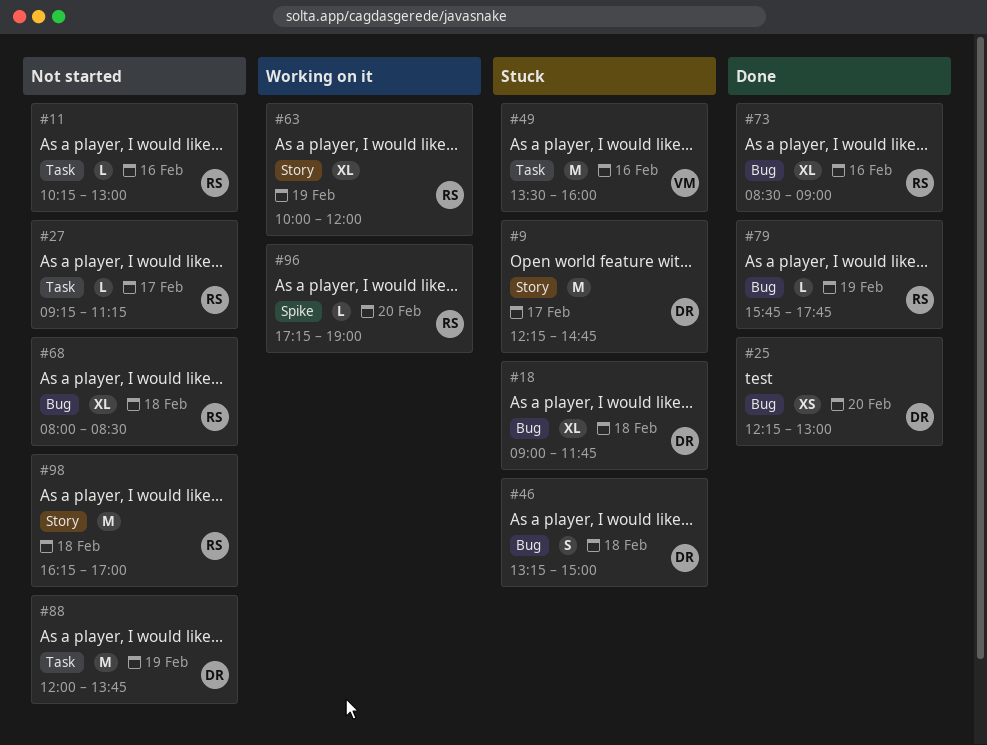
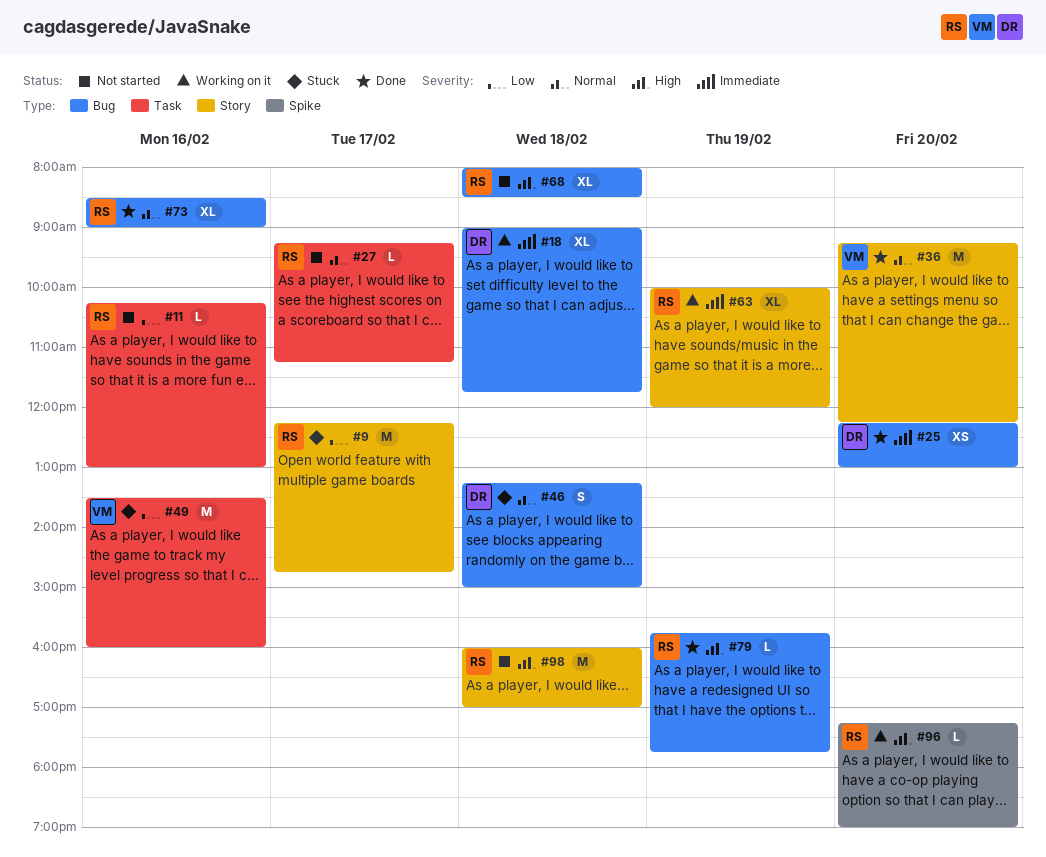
#9, owner: DR -> RS
#18, status: Stuck -> Working on it
#36: none -> present
#88: present -> none
#98, begins: 16:15 -> 16:00

